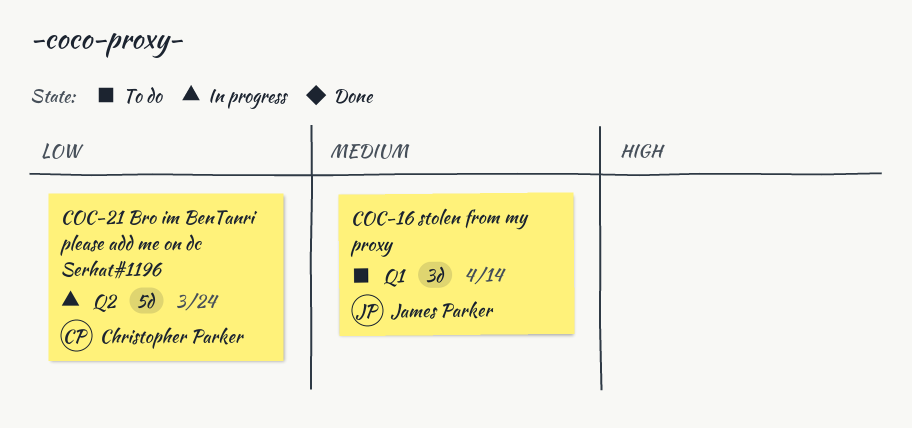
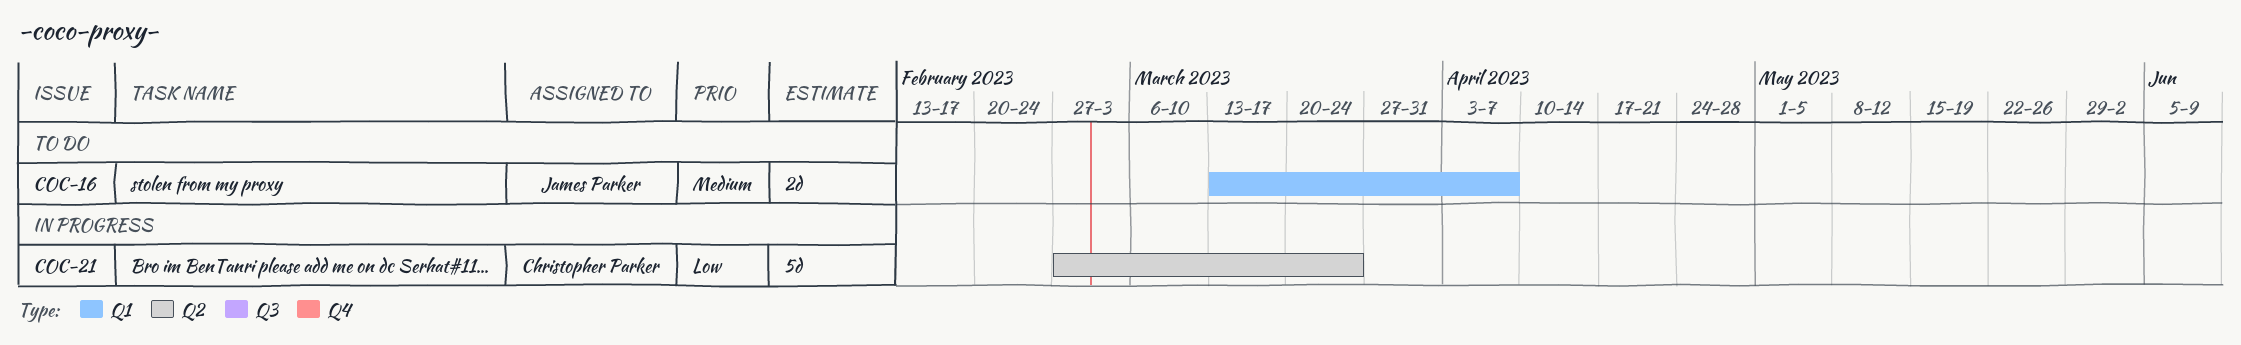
COC-16, estimate: 3d -> 2d
COC-16, due: Apr 14 -> Apr 7

